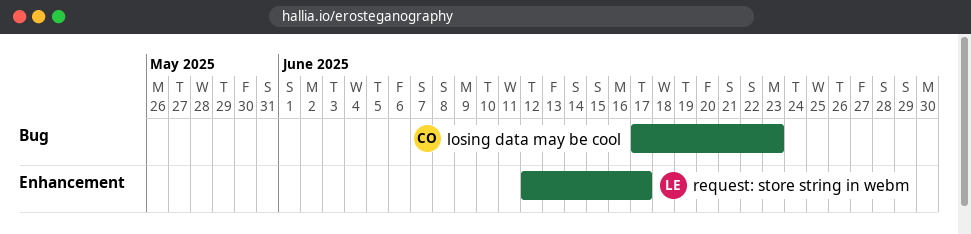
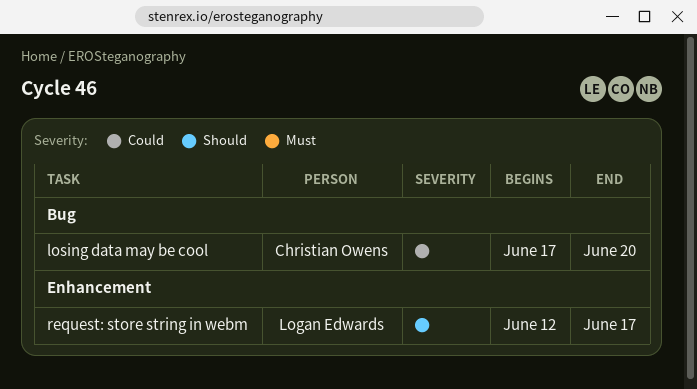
losing data may be cool, due: Jun 23 -> Jun 20

